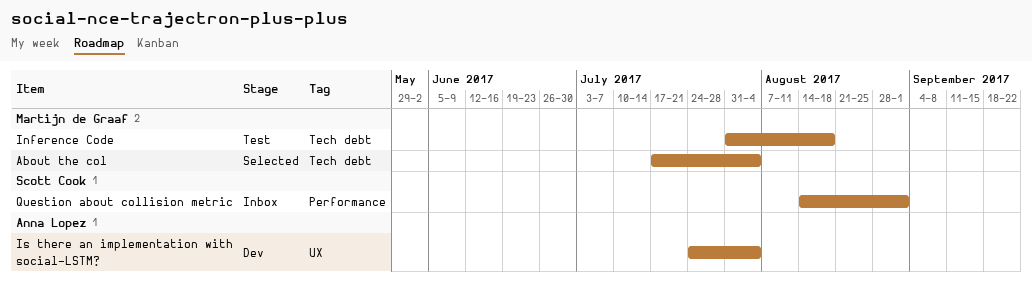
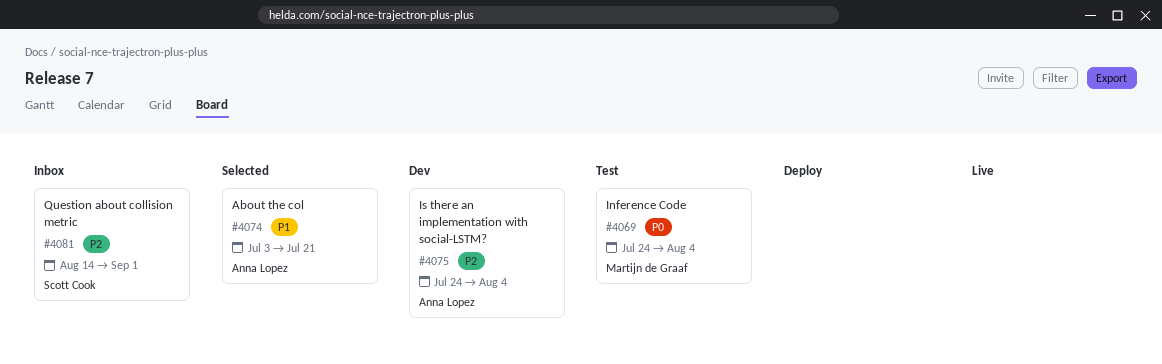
About the col, owner: Martijn de Graaf -> Anna Lopez
About the col, start: Jul 17 -> Jul 3
About the col, due: Aug 4 -> Jul 21
Inference Code, start: Jul 31 -> Jul 24
Inference Code, due: Aug 18 -> Aug 4

